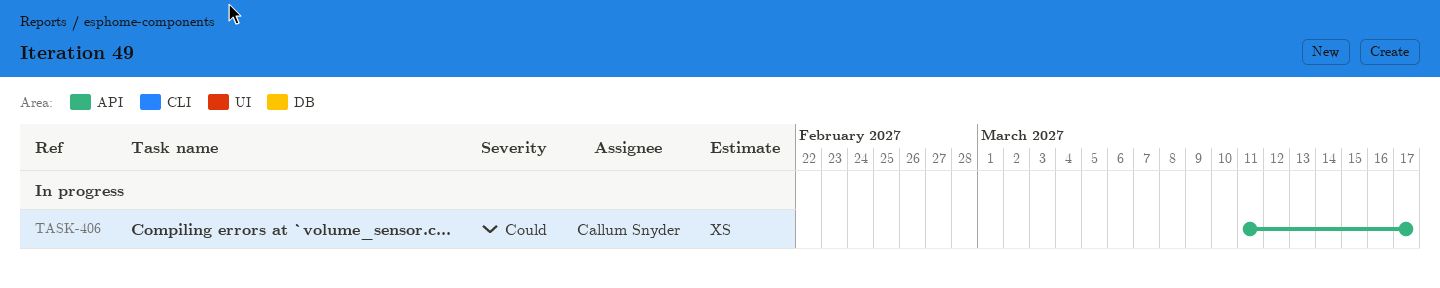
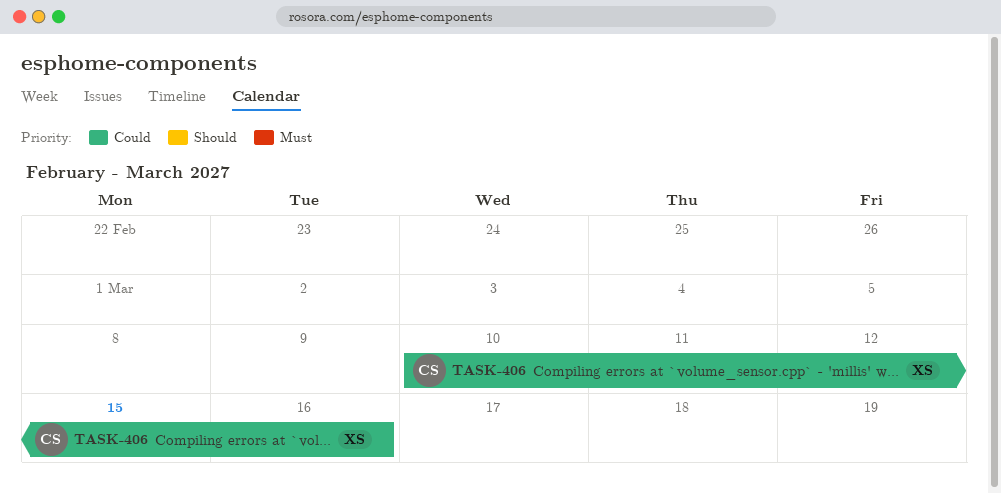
TASK-406, start: Mar 11 -> Mar 10
TASK-406, due: Mar 17 -> Mar 16

